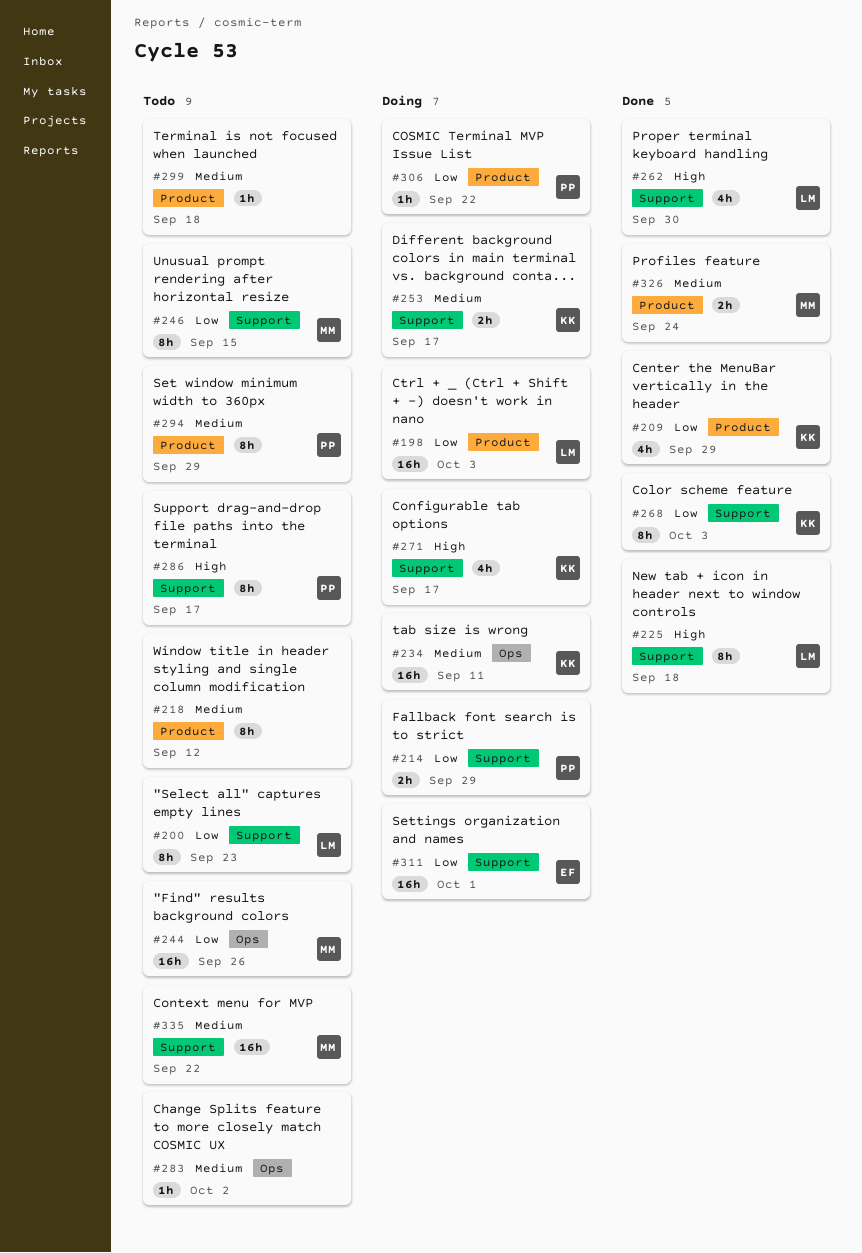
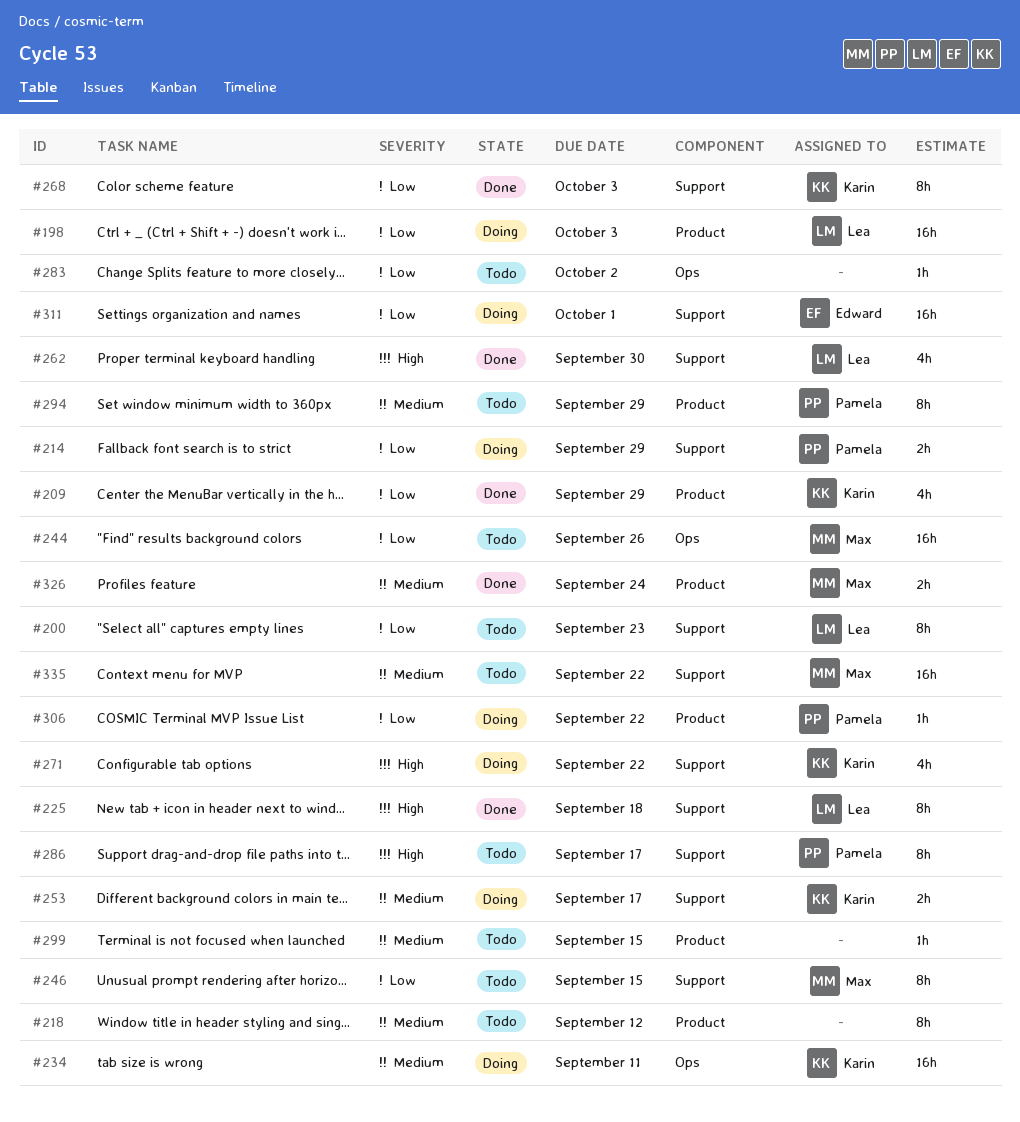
#271, due: Sep 17 -> Sep 22
#283, priority: Medium -> Low
#299, due: Sep 18 -> Sep 15

